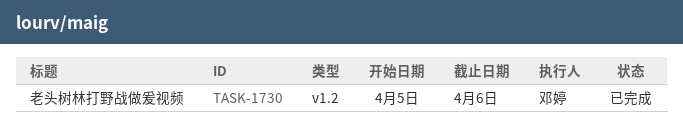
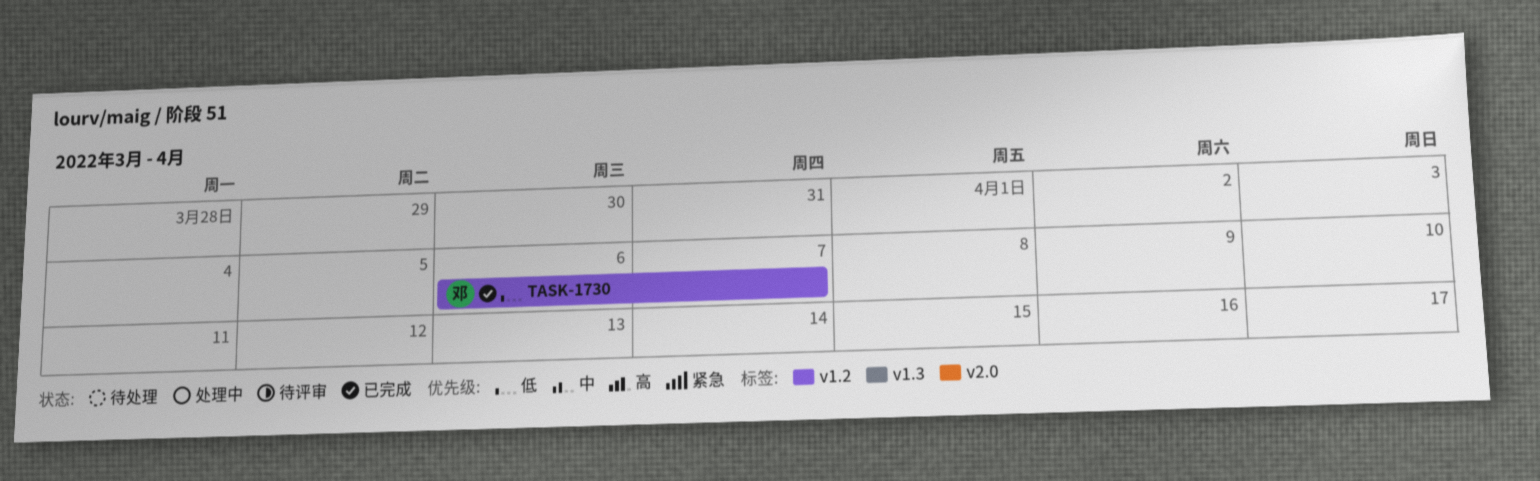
TASK-1730, start: Apr 5 -> Apr 6
TASK-1730, due: Apr 6 -> Apr 7

